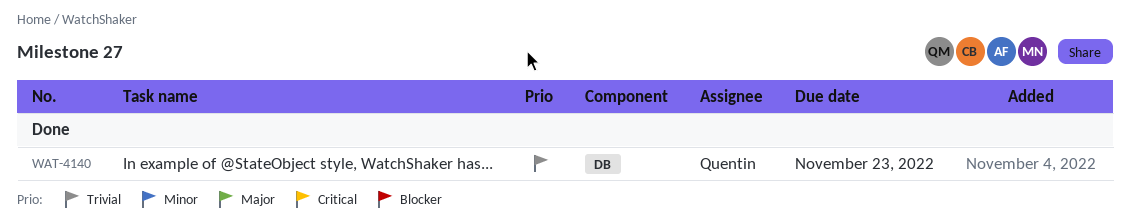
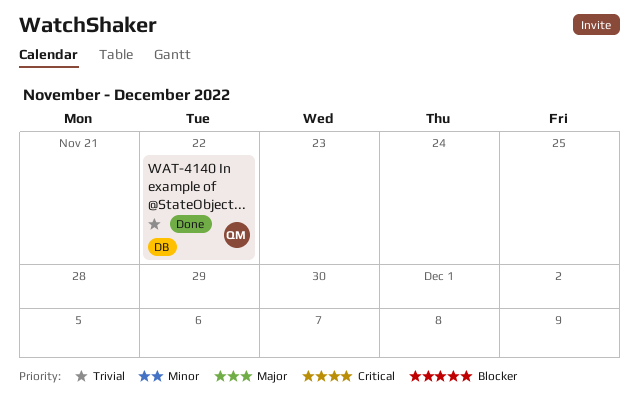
WAT-4140, due: Nov 23 -> Nov 22

